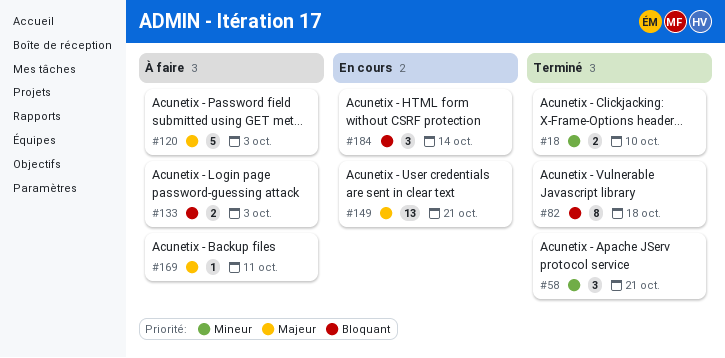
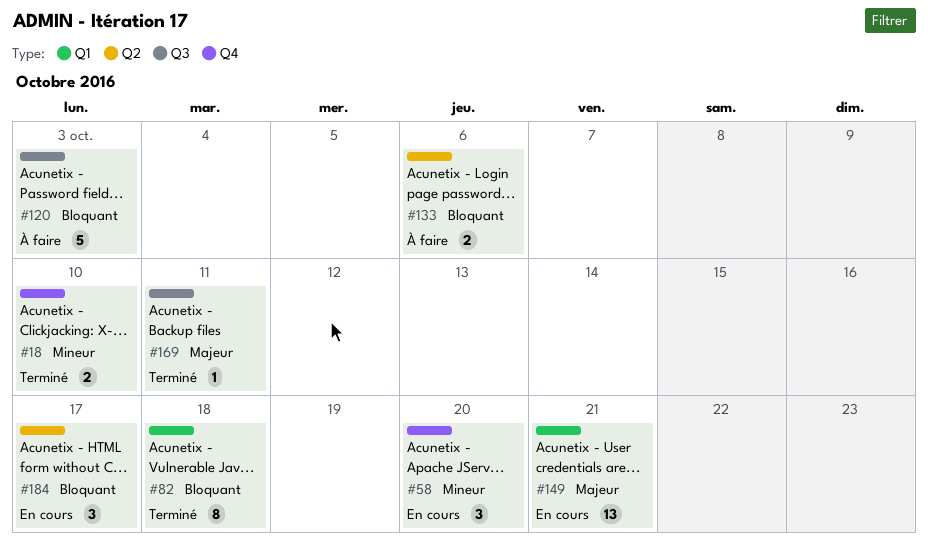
#58, status: Terminé -> En cours
#58, due: Oct 21 -> Oct 20
#120, priority: Majeur -> Bloquant
#133, due: Oct 3 -> Oct 6
#169, status: À faire -> Terminé
#184, due: Oct 14 -> Oct 17

